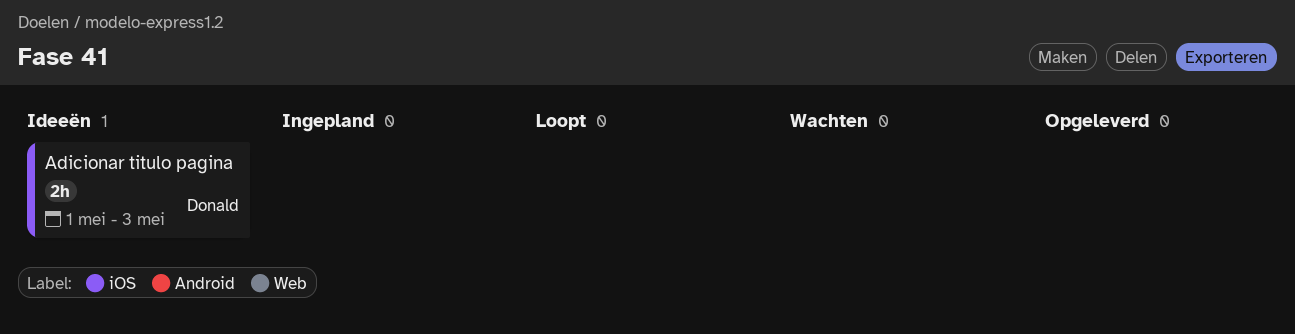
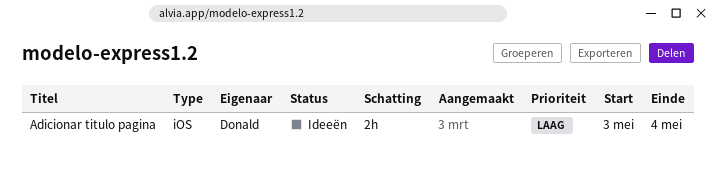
Adicionar titulo pagina, start: May 1 -> May 3
Adicionar titulo pagina, due: May 3 -> May 4

